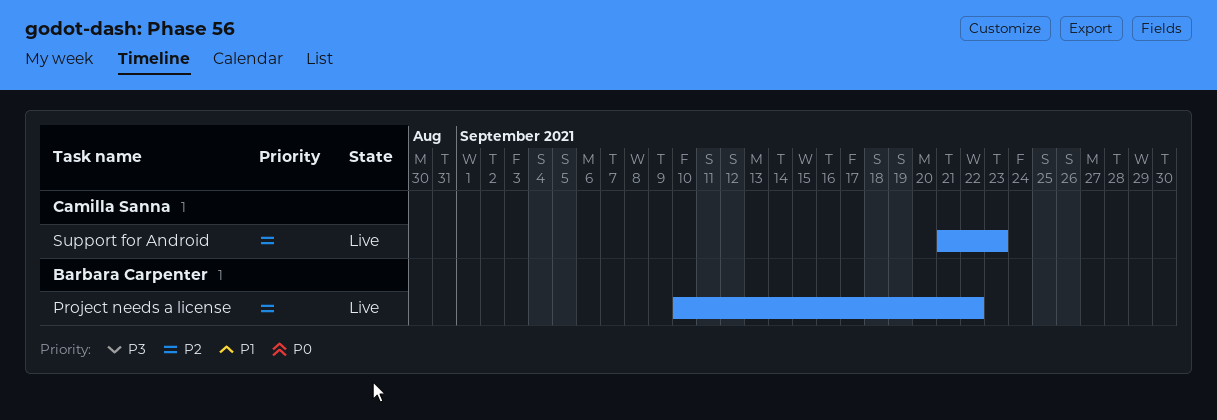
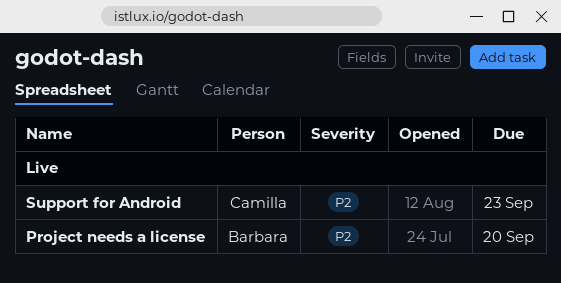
Project needs a license, due: Sep 22 -> Sep 20

